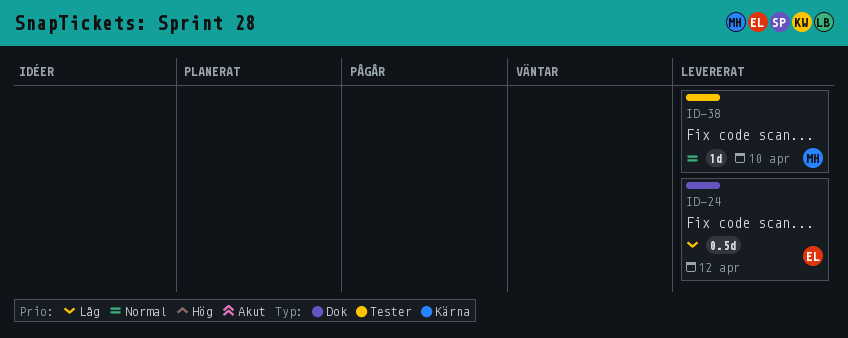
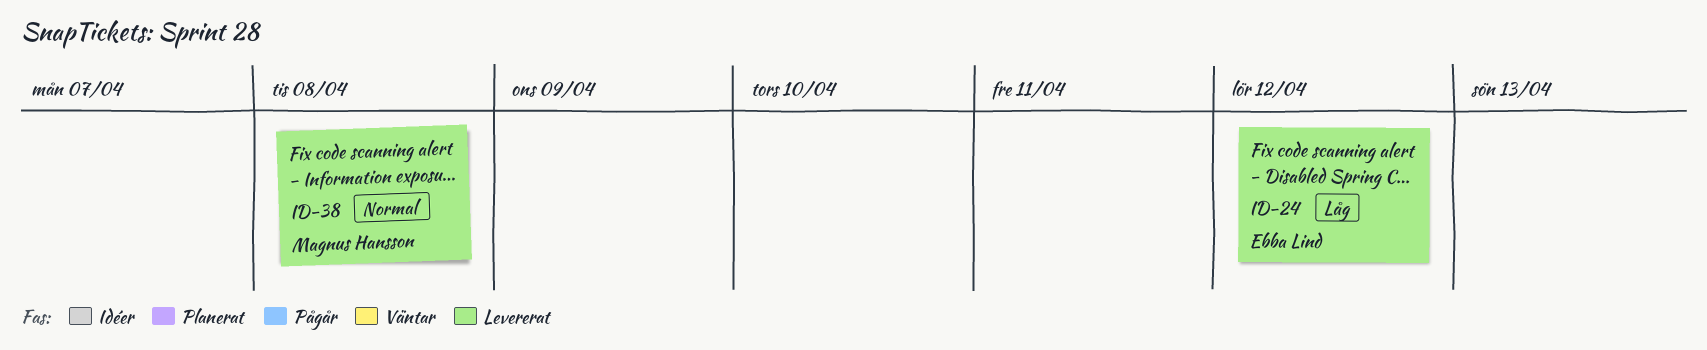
ID-38, due: Apr 10 -> Apr 8

